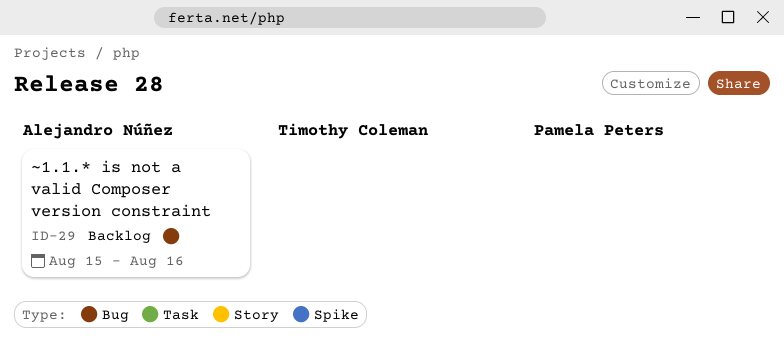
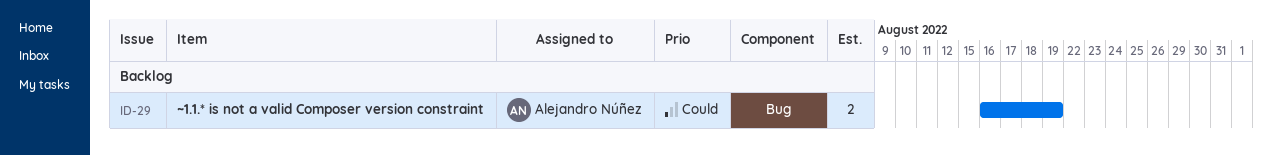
ID-29, start: Aug 15 -> Aug 16
ID-29, due: Aug 16 -> Aug 19

